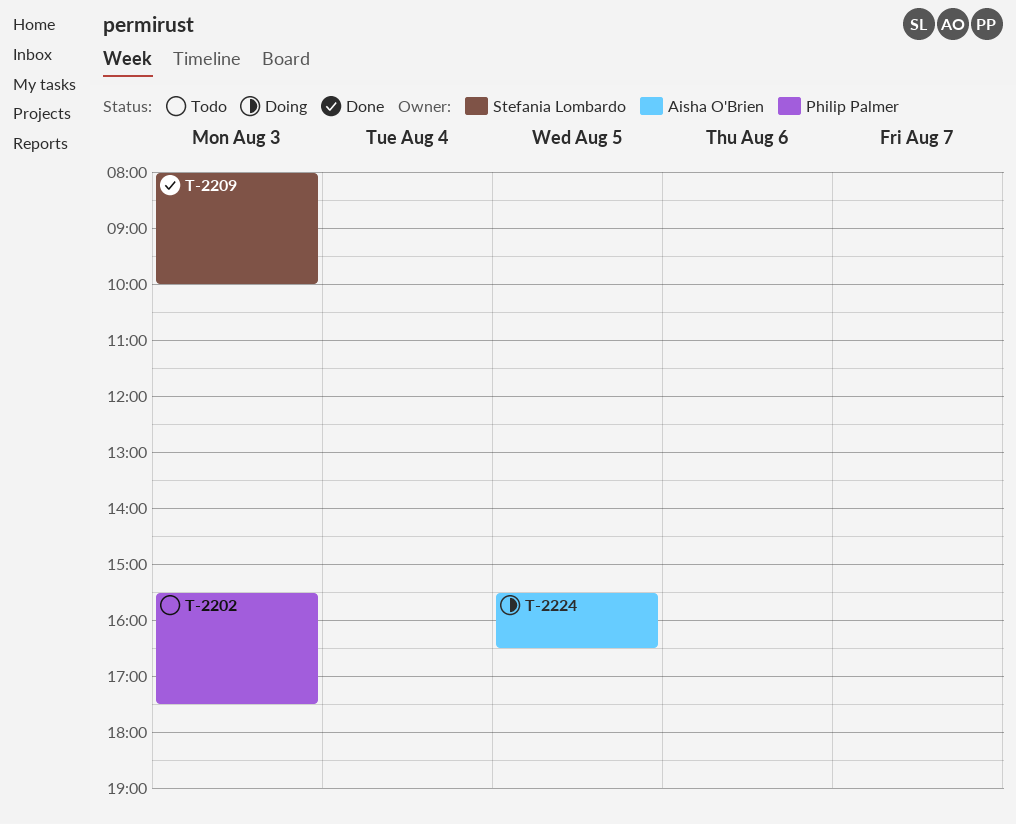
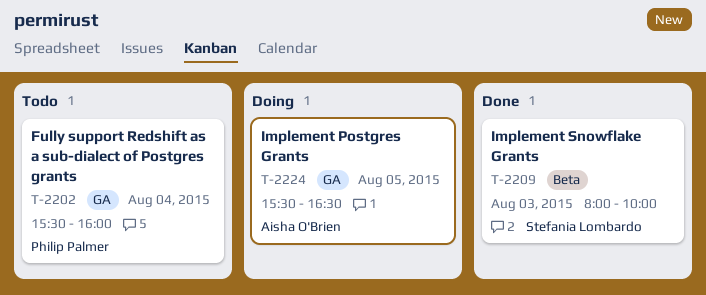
T-2202, day: Aug 3 -> Aug 4
T-2202, ends: 17:30 -> 16:00

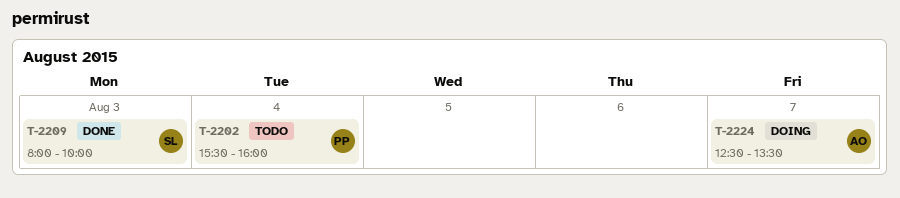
T-2224, day: Aug 5 -> Aug 7
T-2224, begins: 15:30 -> 12:30
T-2224, ends: 16:30 -> 13:30

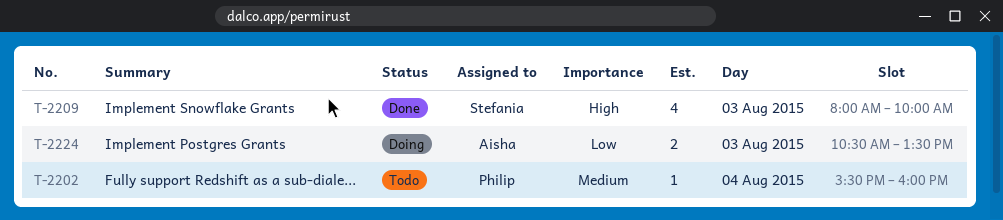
T-2224, day: Aug 7 -> Aug 3
T-2224, begins: 12:30 -> 10:30

